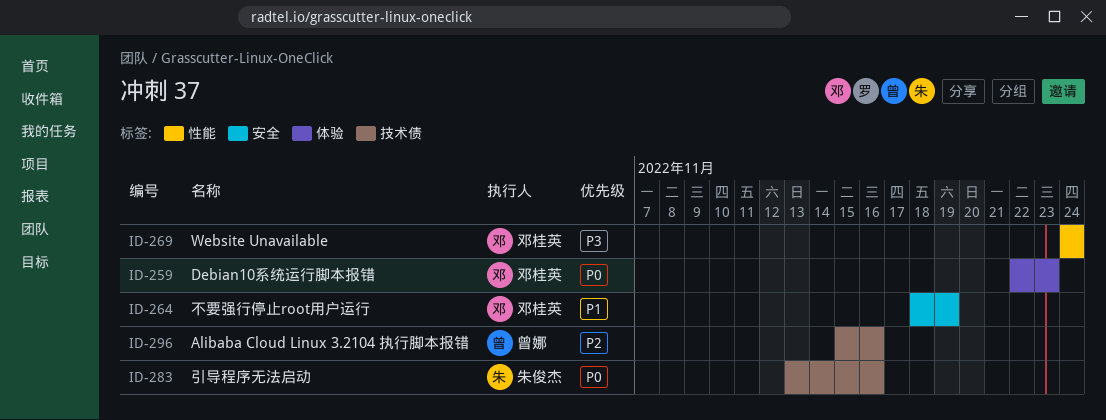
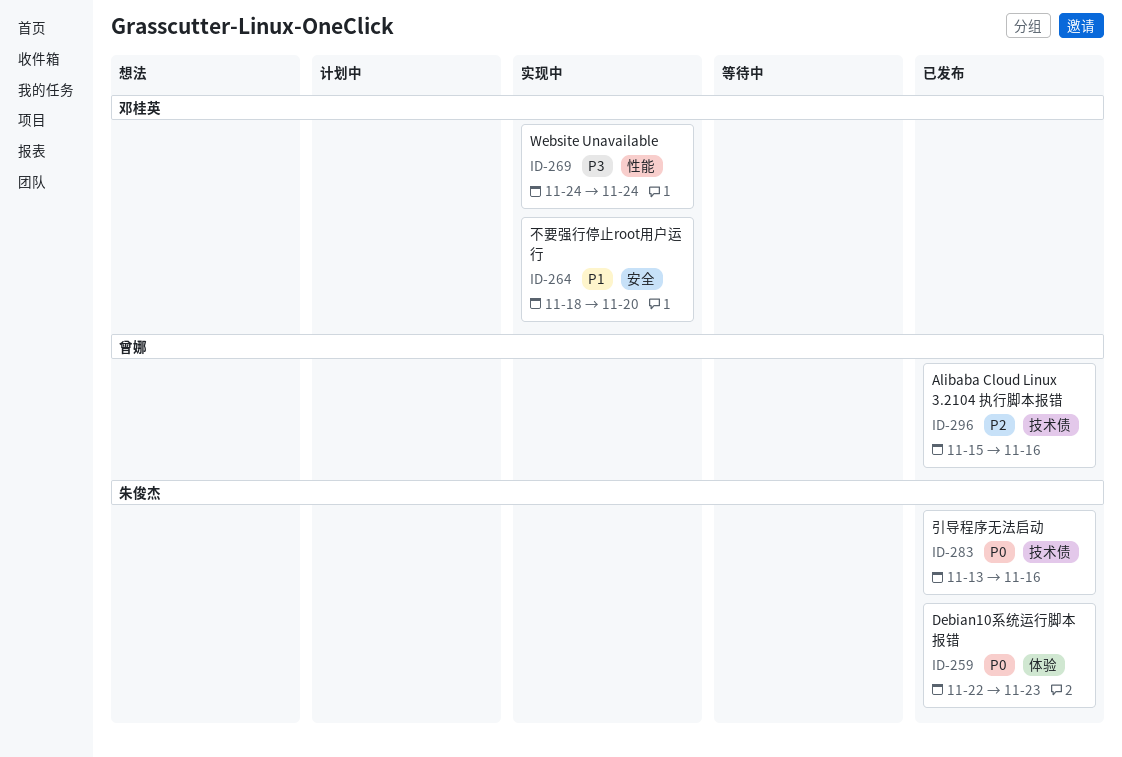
ID-259, owner: 邓桂英 -> 朱俊杰
ID-264, due: Nov 19 -> Nov 20

